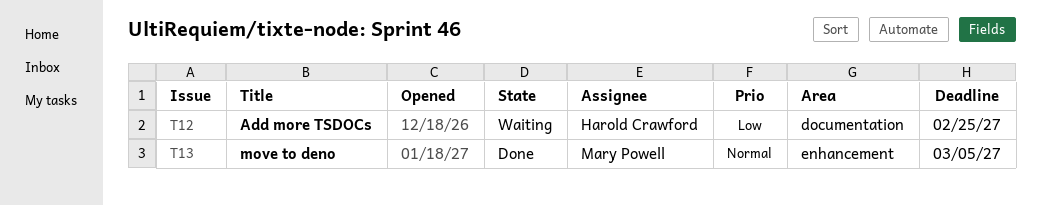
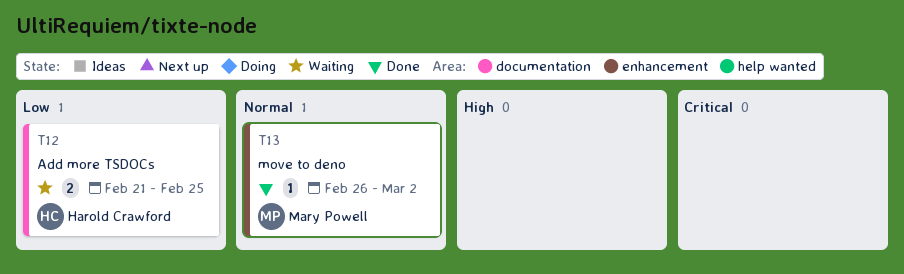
T13, due: Mar 5 -> Mar 2

